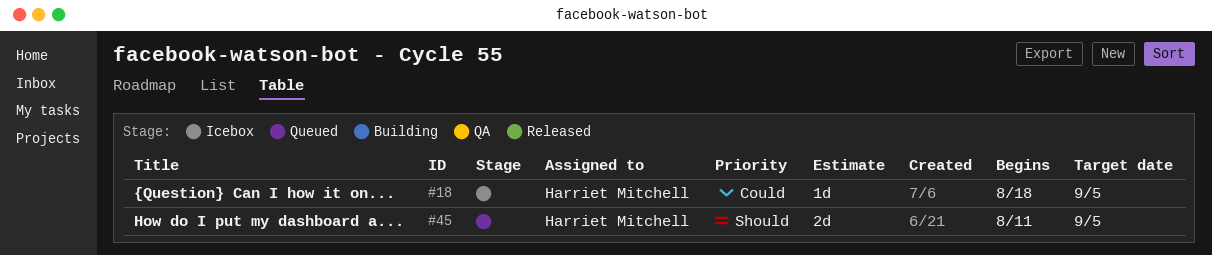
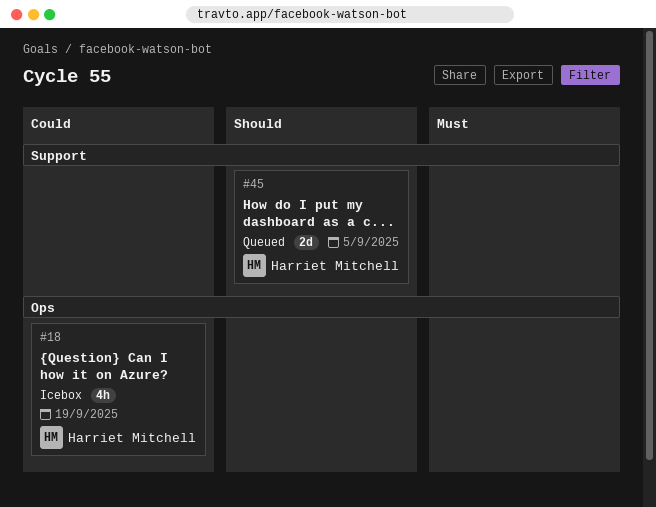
#18, estimate: 1d -> 4h
#18, due: Sep 5 -> Sep 19

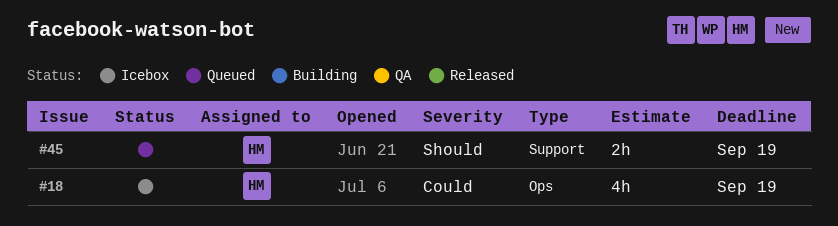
#45, estimate: 2d -> 2h
#45, due: Sep 5 -> Sep 19

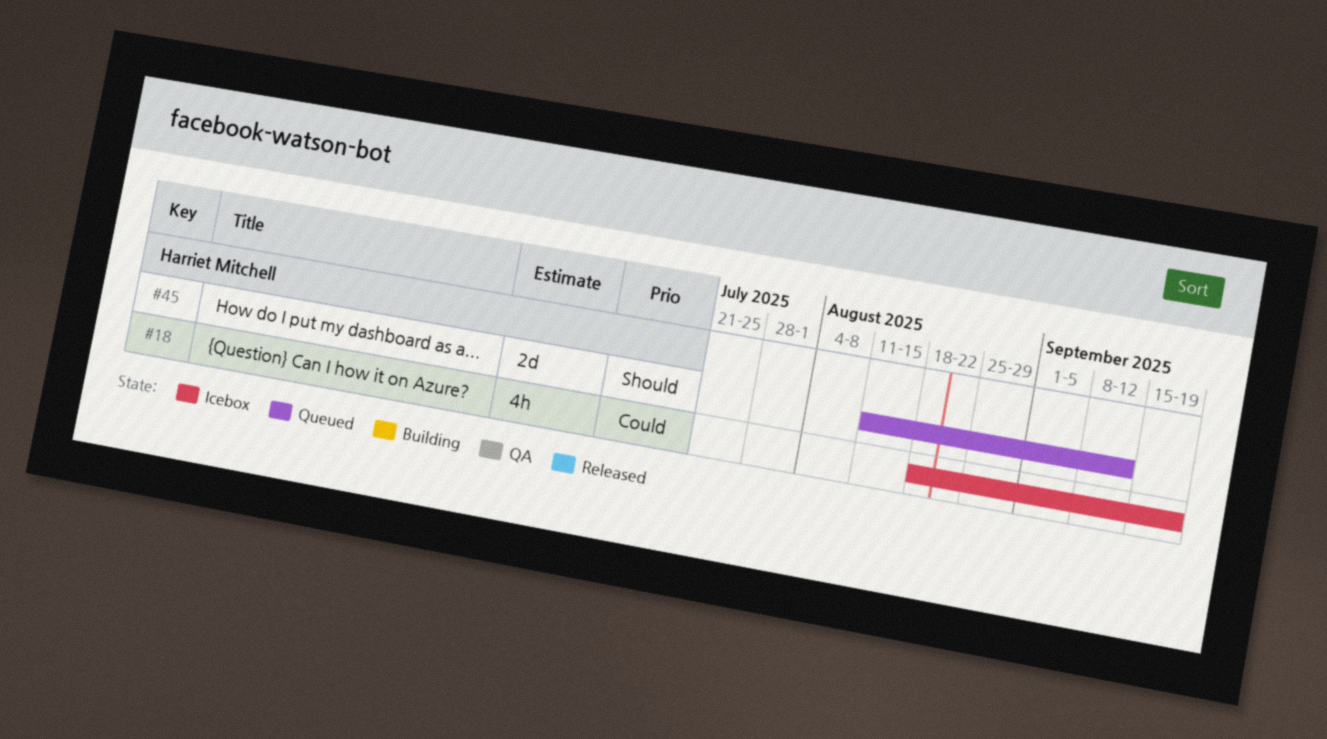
#45, estimate: 2h -> 2d
#45, due: Sep 19 -> Sep 12

